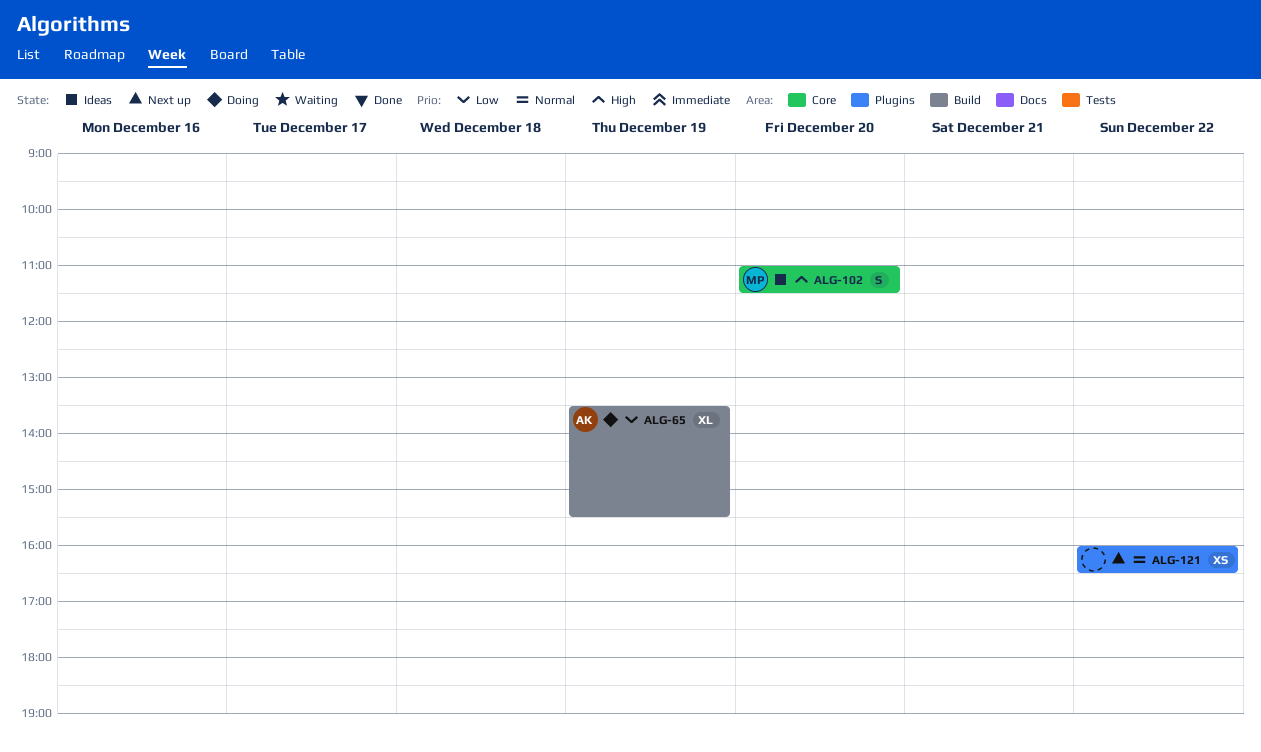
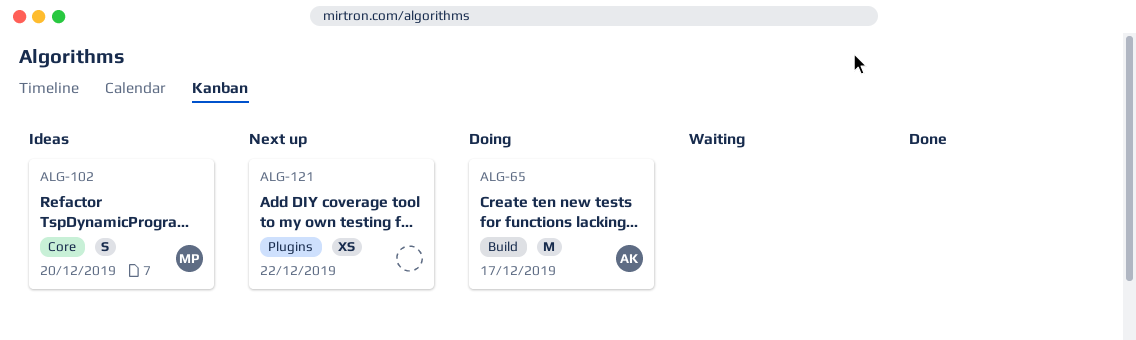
ALG-65, estimate: XL -> M
ALG-65, day: Dec 19 -> Dec 17

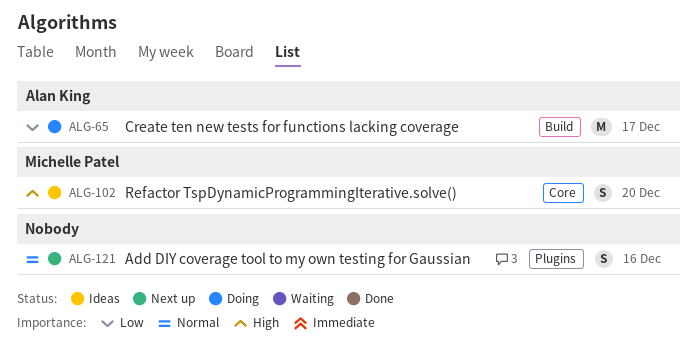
ALG-121, estimate: XS -> S
ALG-121, day: Dec 22 -> Dec 16

